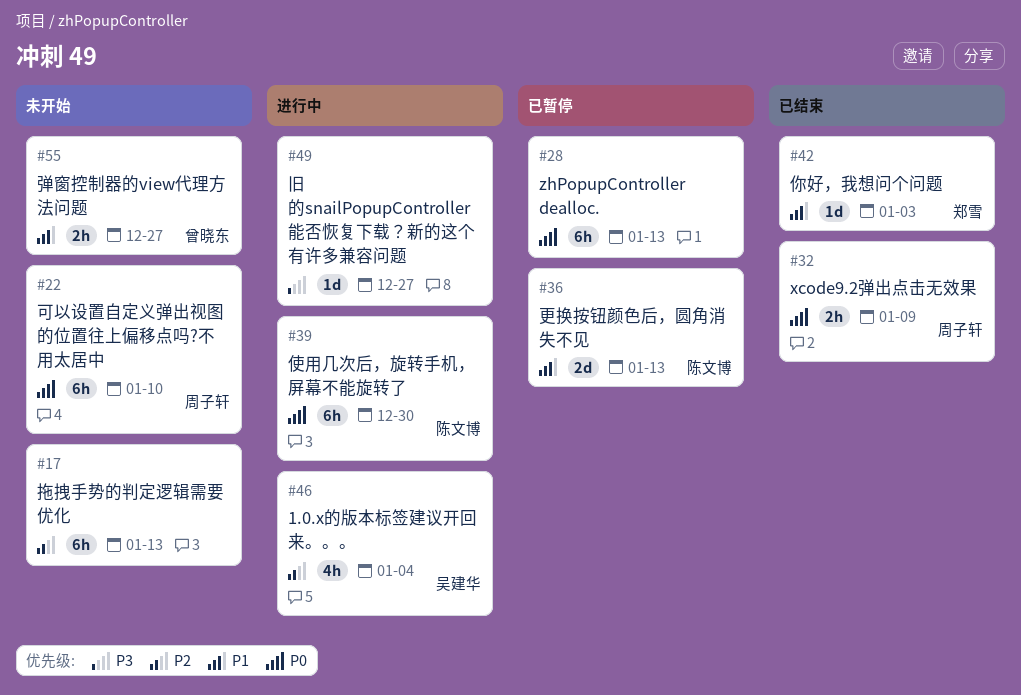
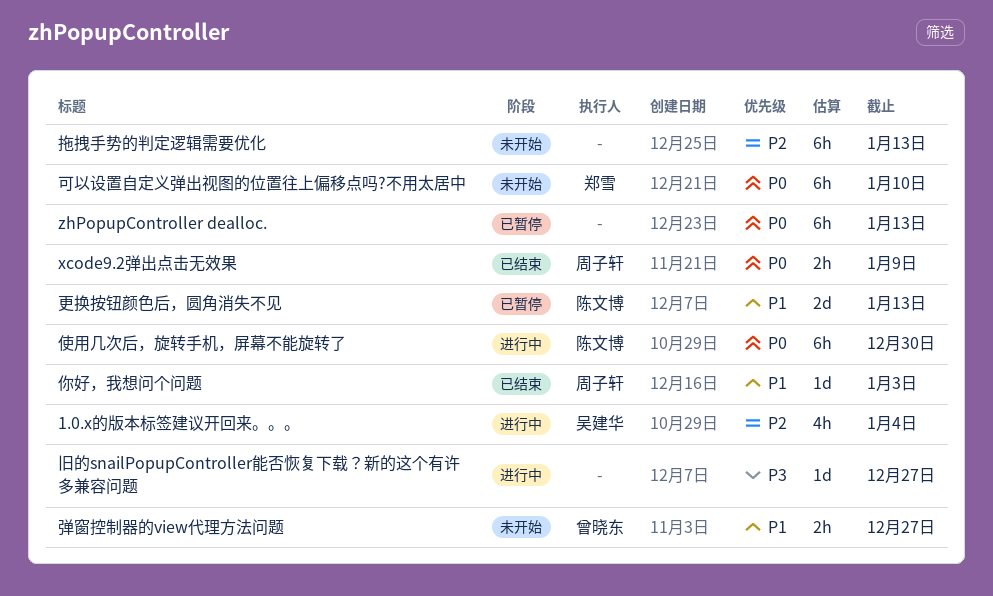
你好，我想问个问题, owner: 郑雪 -> 周子轩
可以设置自定义弹出视图的位置往上偏移点吗?不用太居中, owner: 周子轩 -> 郑雪

